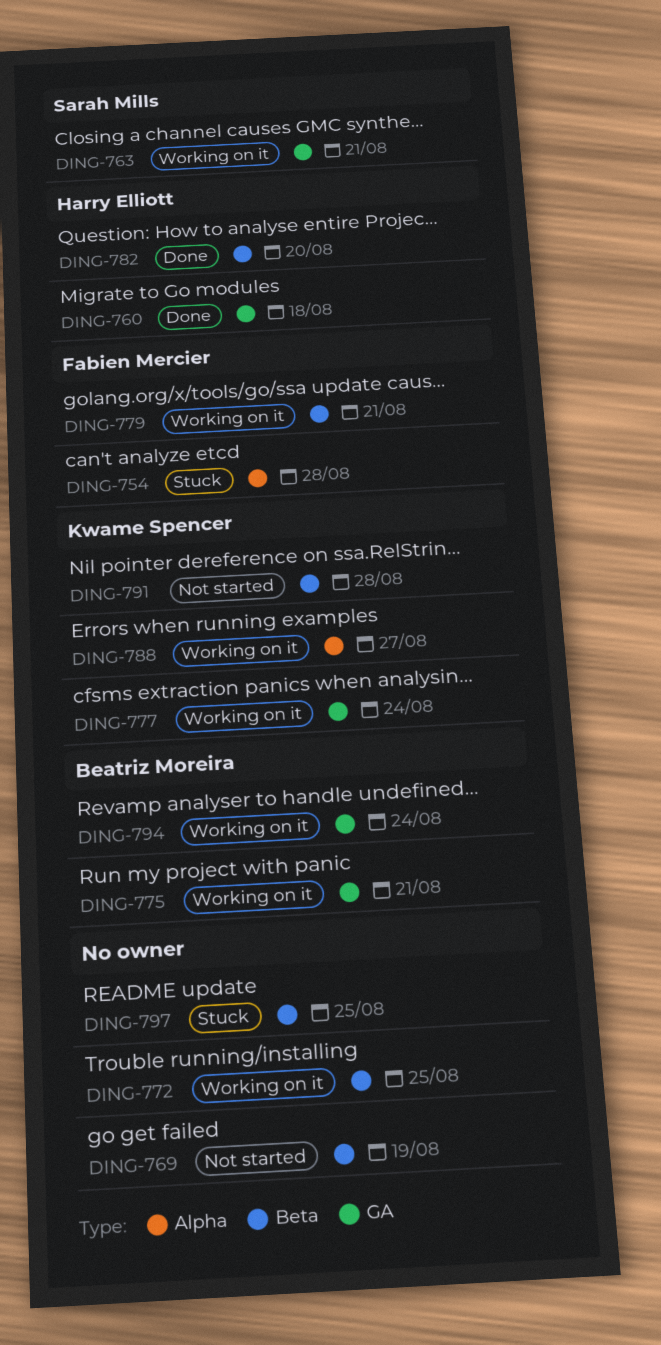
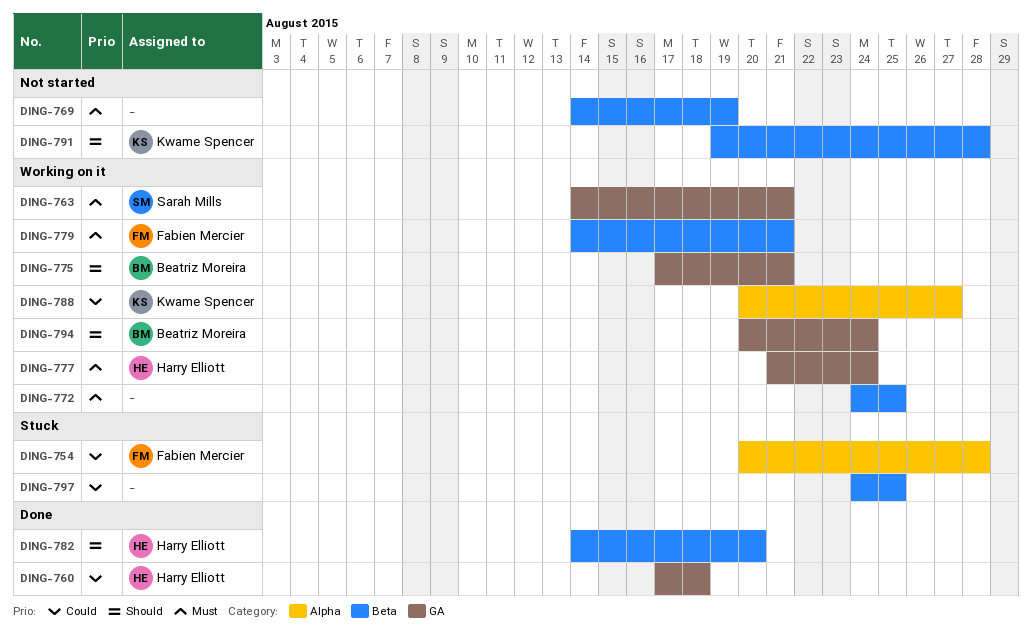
DING-777, owner: Kwame Spencer -> Harry Elliott

